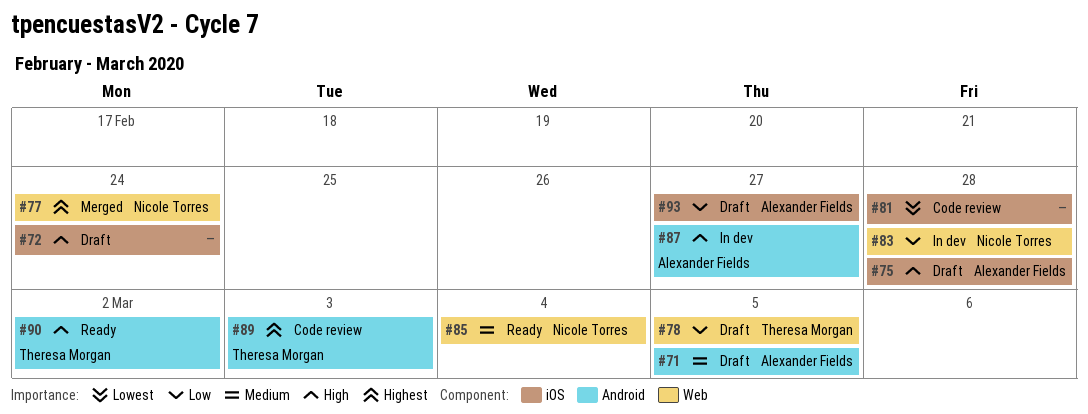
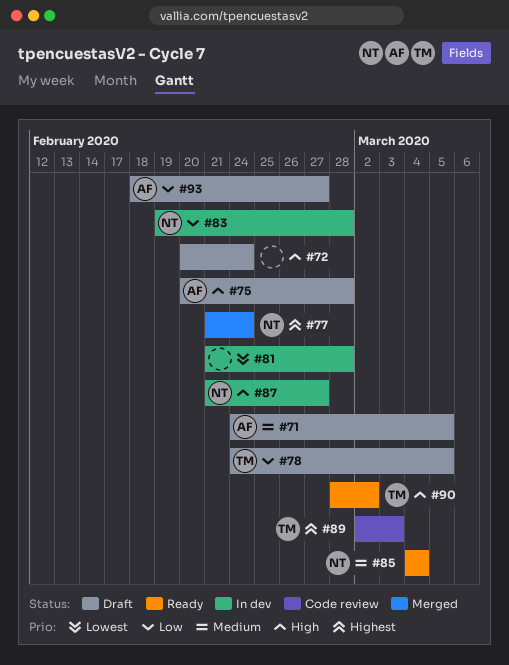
#81, status: Code review -> In dev
#87, owner: Alexander Fields -> Nicole Torres

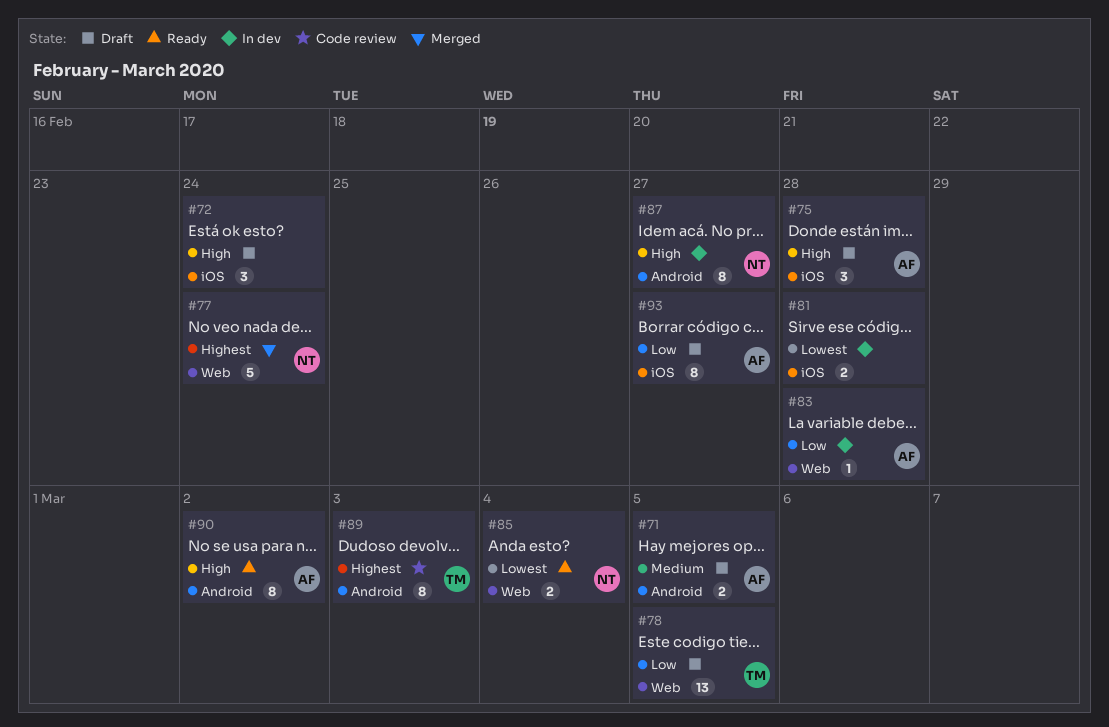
#83, owner: NT -> AF
#85, priority: Medium -> Lowest
#90, owner: TM -> AF

